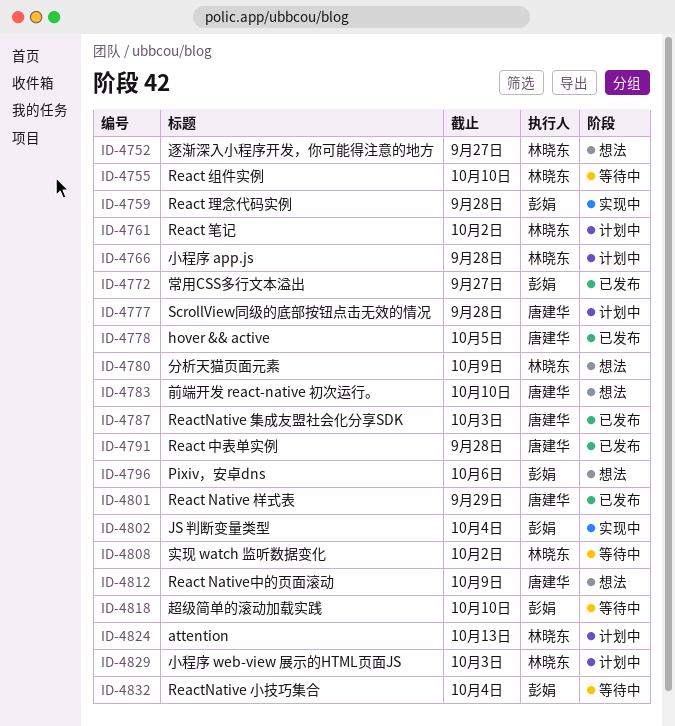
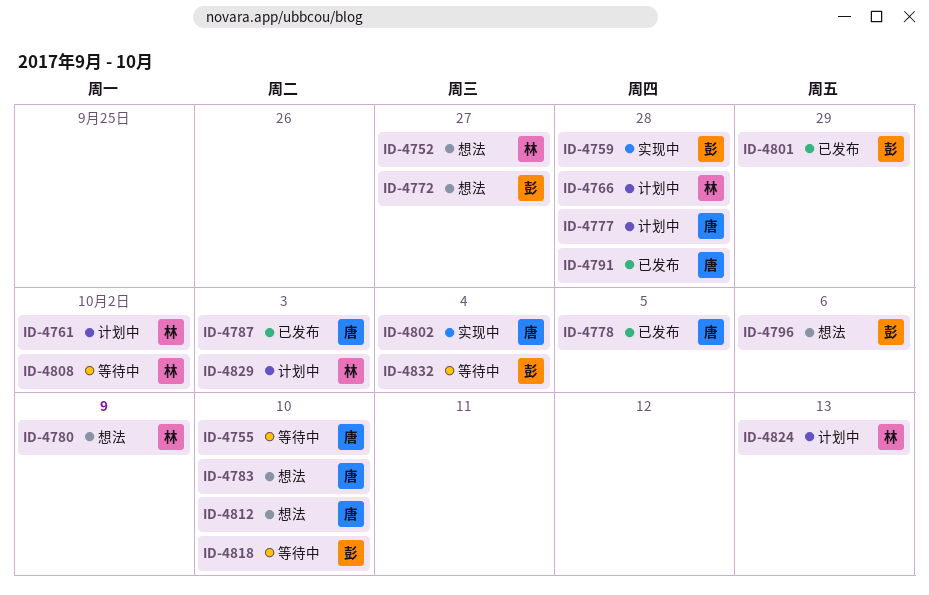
ID-4755, owner: 林晓东 -> 唐建华
ID-4772, status: 已发布 -> 想法
ID-4801, owner: 唐建华 -> 彭娟
ID-4802, owner: 彭娟 -> 唐建华
ID-4812, due: Oct 9 -> Oct 10

